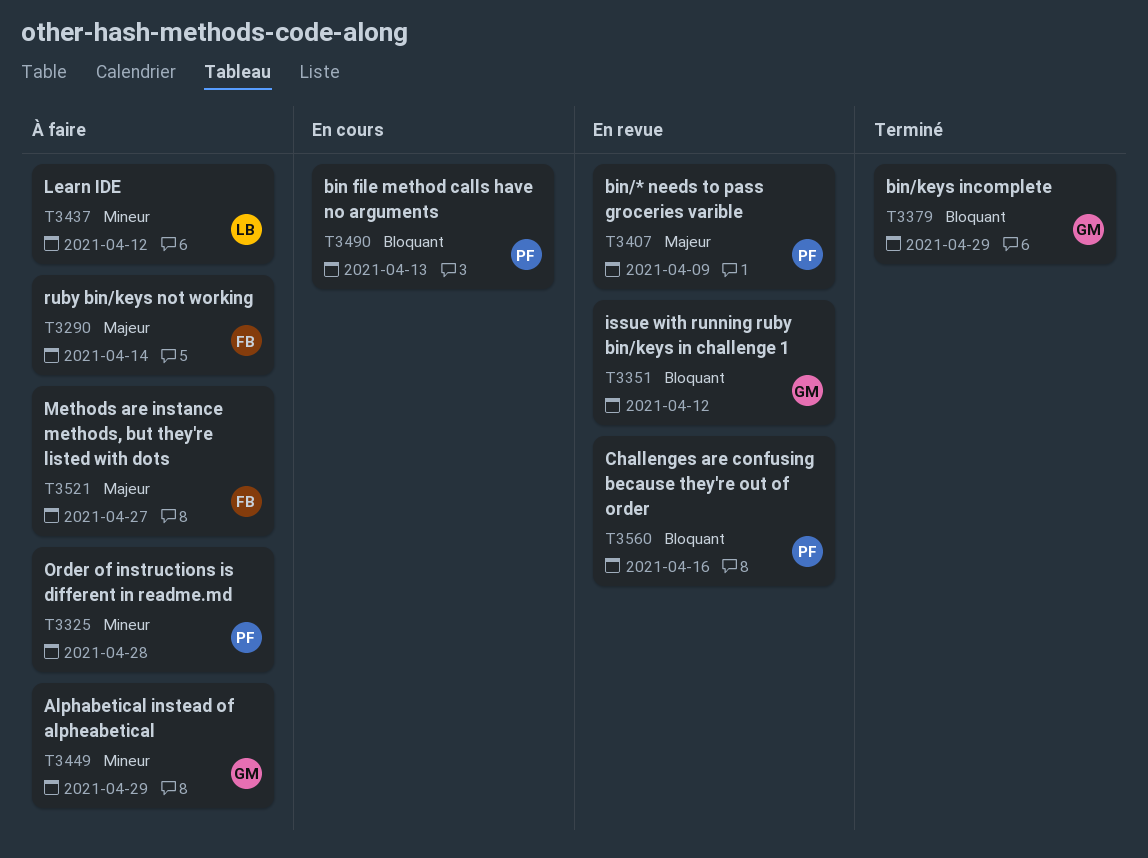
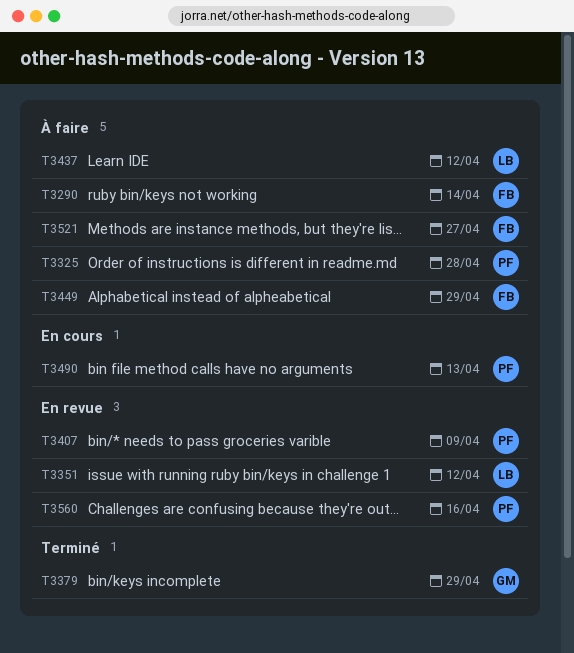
T3351, owner: GM -> LB
T3449, owner: GM -> FB

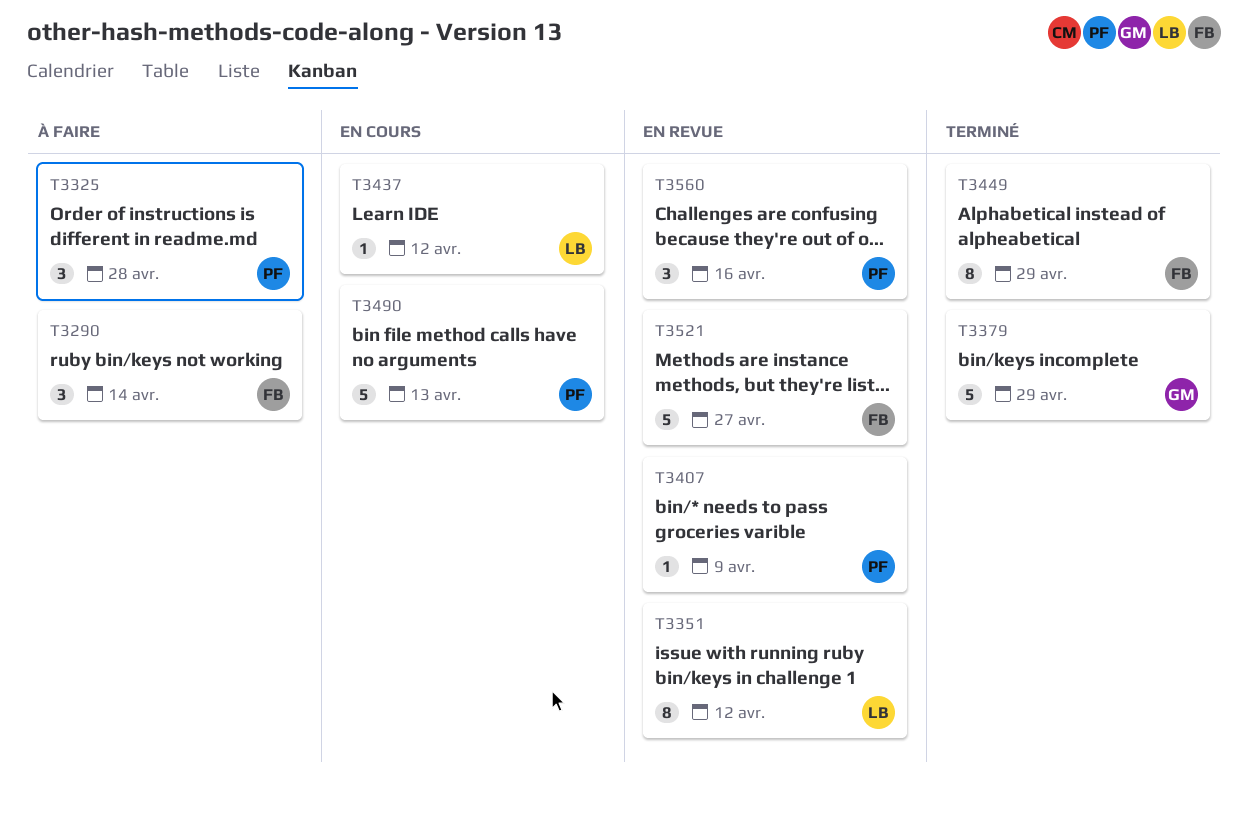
T3437, status: À faire -> En cours
T3449, status: À faire -> Terminé
T3521, status: À faire -> En revue

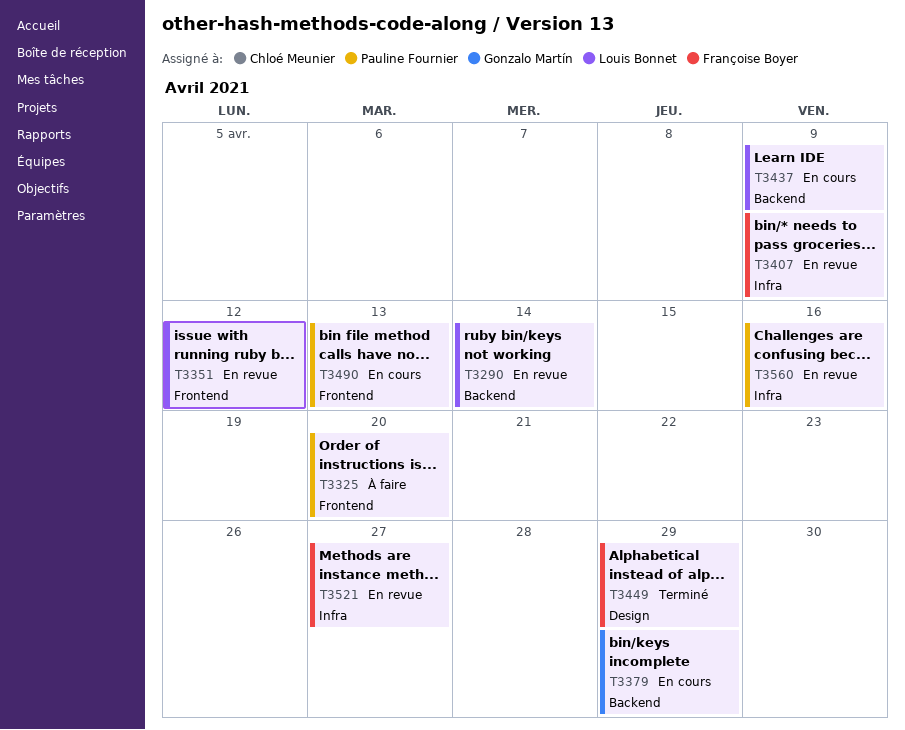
T3290, status: À faire -> En revue
T3290, owner: Françoise Boyer -> Louis Bonnet
T3325, due: Apr 28 -> Apr 20
T3379, status: Terminé -> En cours
T3407, owner: Pauline Fournier -> Françoise Boyer
T3437, due: Apr 12 -> Apr 9

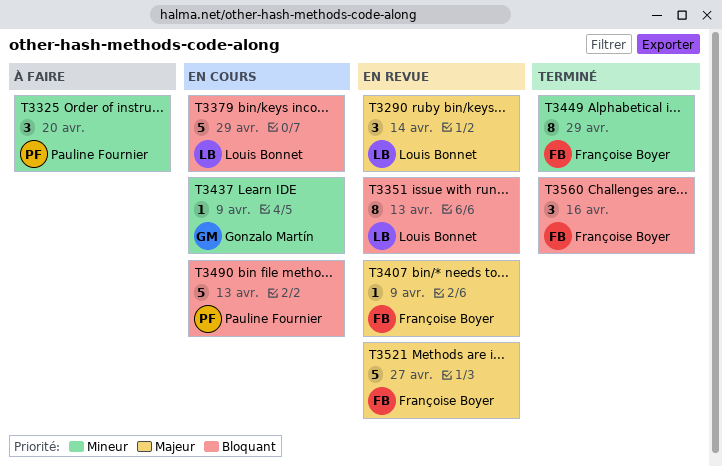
T3351, due: Apr 12 -> Apr 13
T3379, owner: Gonzalo Martín -> Louis Bonnet
T3437, owner: Louis Bonnet -> Gonzalo Martín
T3560, status: En revue -> Terminé
T3560, owner: Pauline Fournier -> Françoise Boyer

